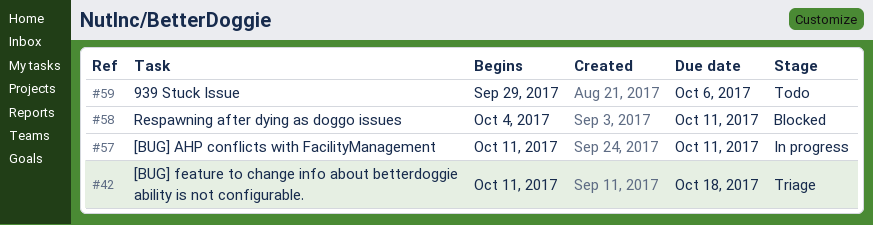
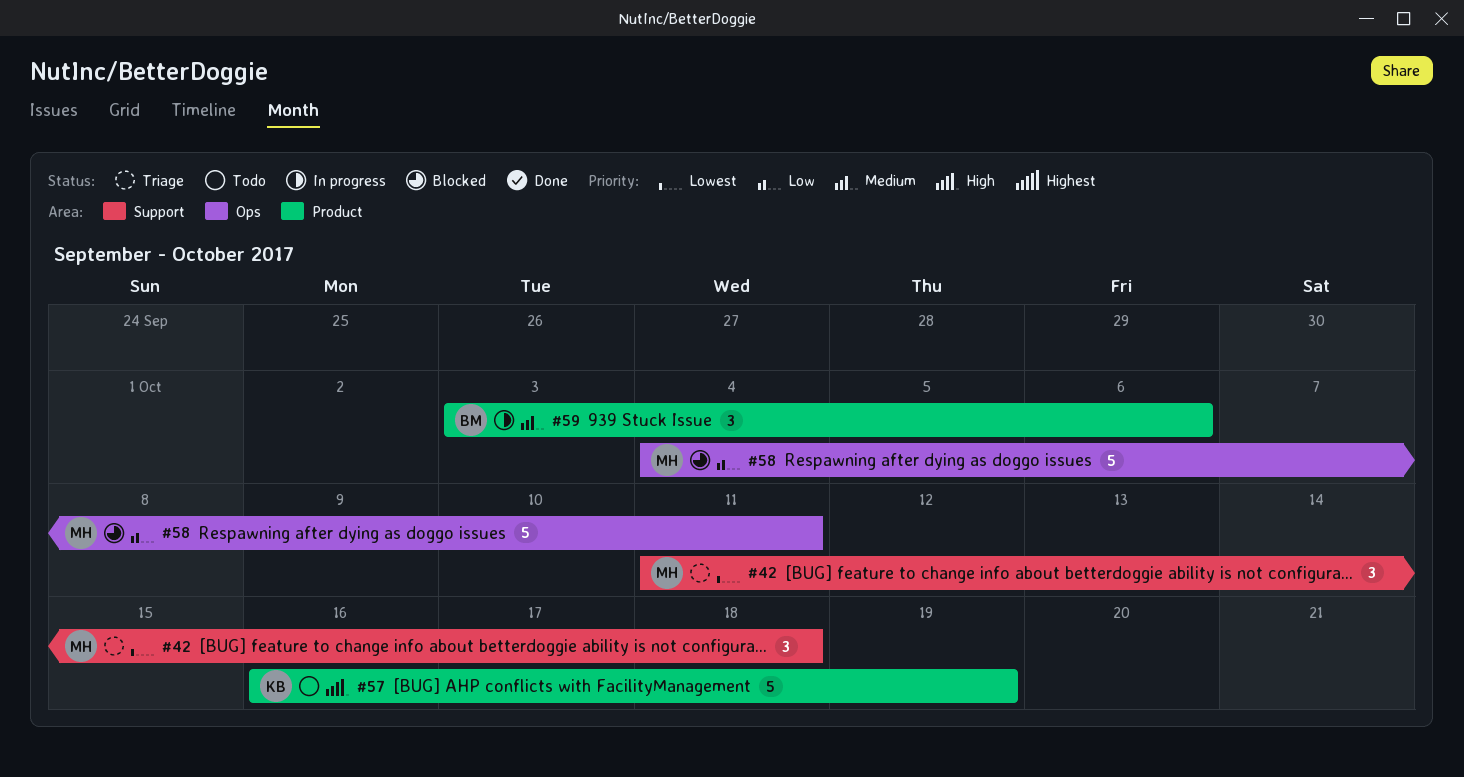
#57, status: In progress -> Todo
#57, start: Oct 11 -> Oct 16
#57, due: Oct 11 -> Oct 19
#59, status: Todo -> In progress
#59, start: Sep 29 -> Oct 3

